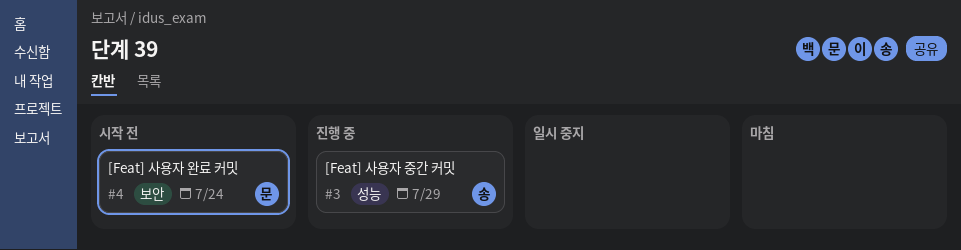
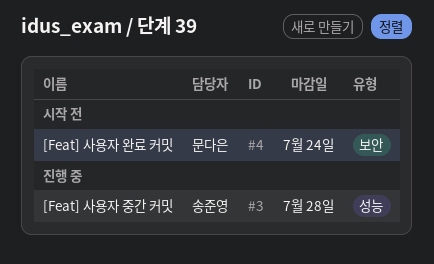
#3, due: Jul 29 -> Jul 28

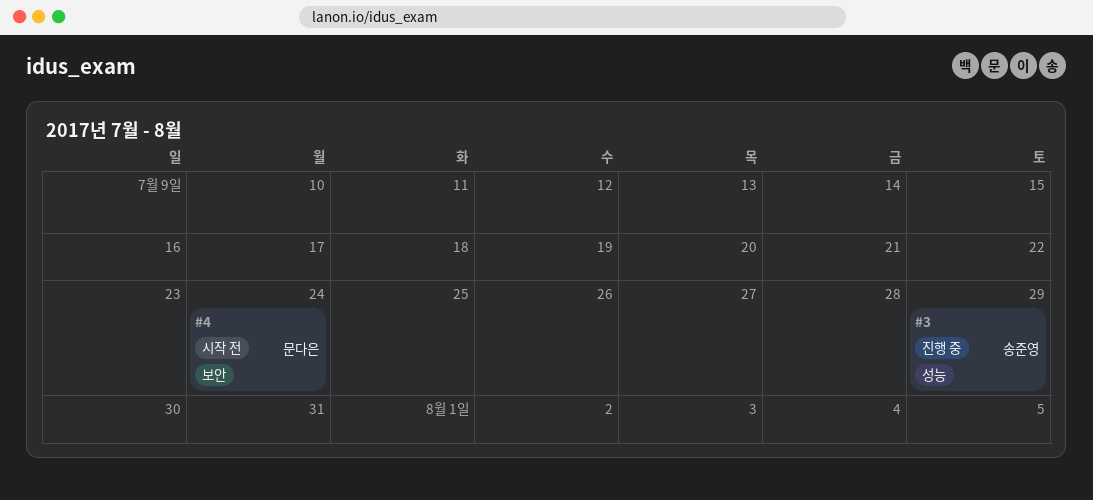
#3, due: Jul 28 -> Jul 29

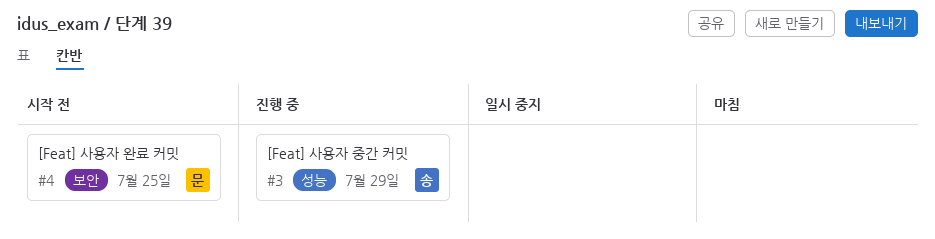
#4, due: Jul 24 -> Jul 25

